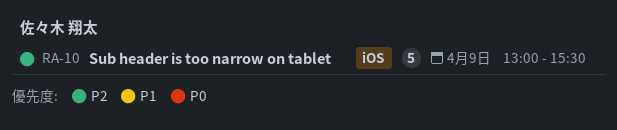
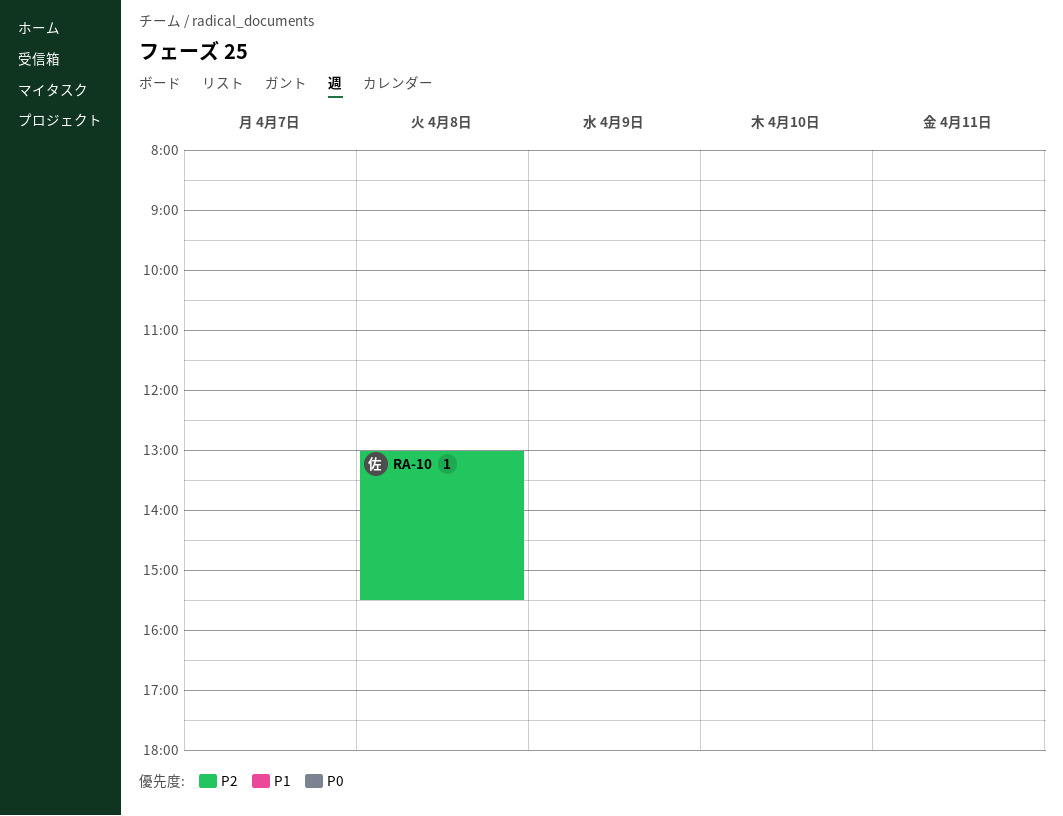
RA-10, estimate: 5 -> 1
RA-10, day: Apr 9 -> Apr 8

